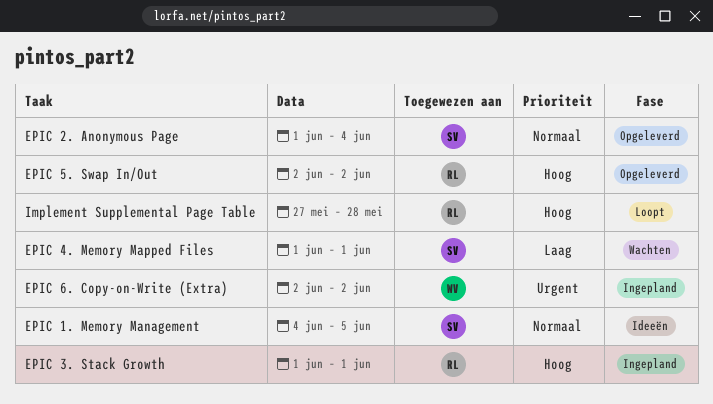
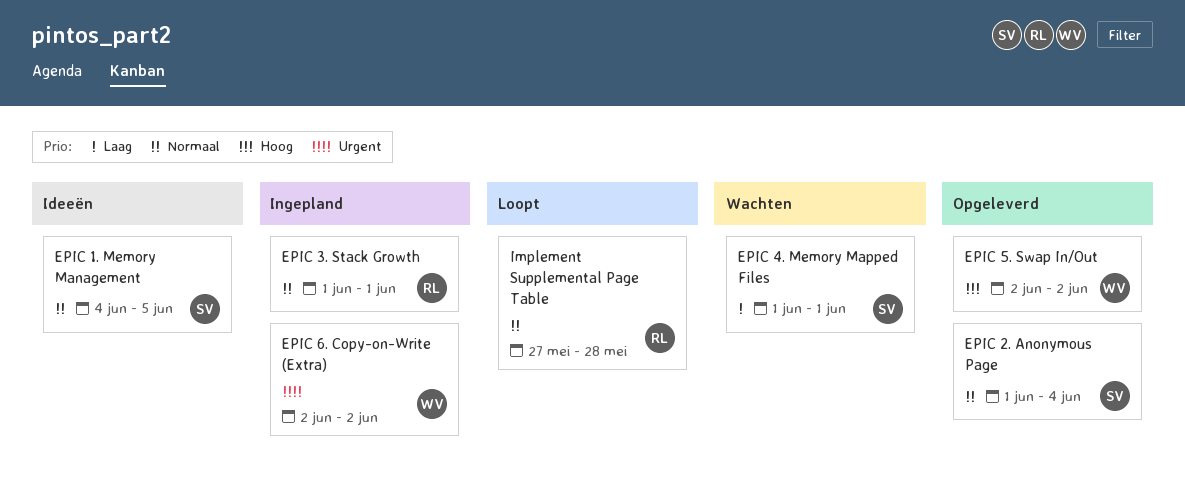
EPIC 3. Stack Growth, priority: Hoog -> Normaal
EPIC 5. Swap In/Out, owner: RL -> WV
Implement Supplemental Page Table, priority: Hoog -> Normaal

